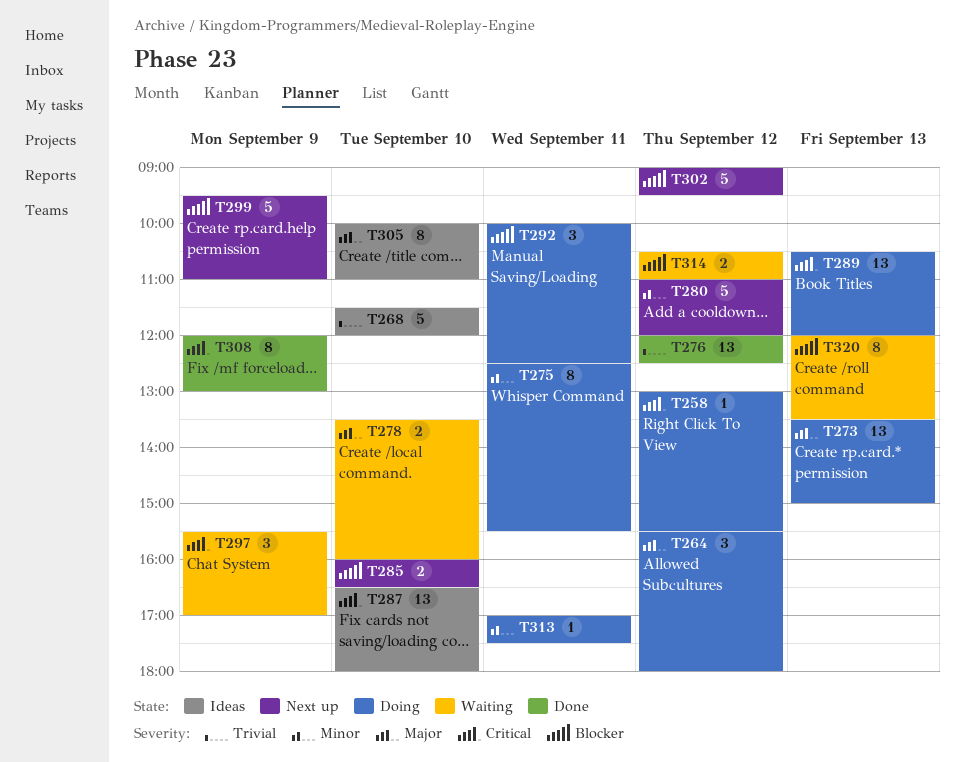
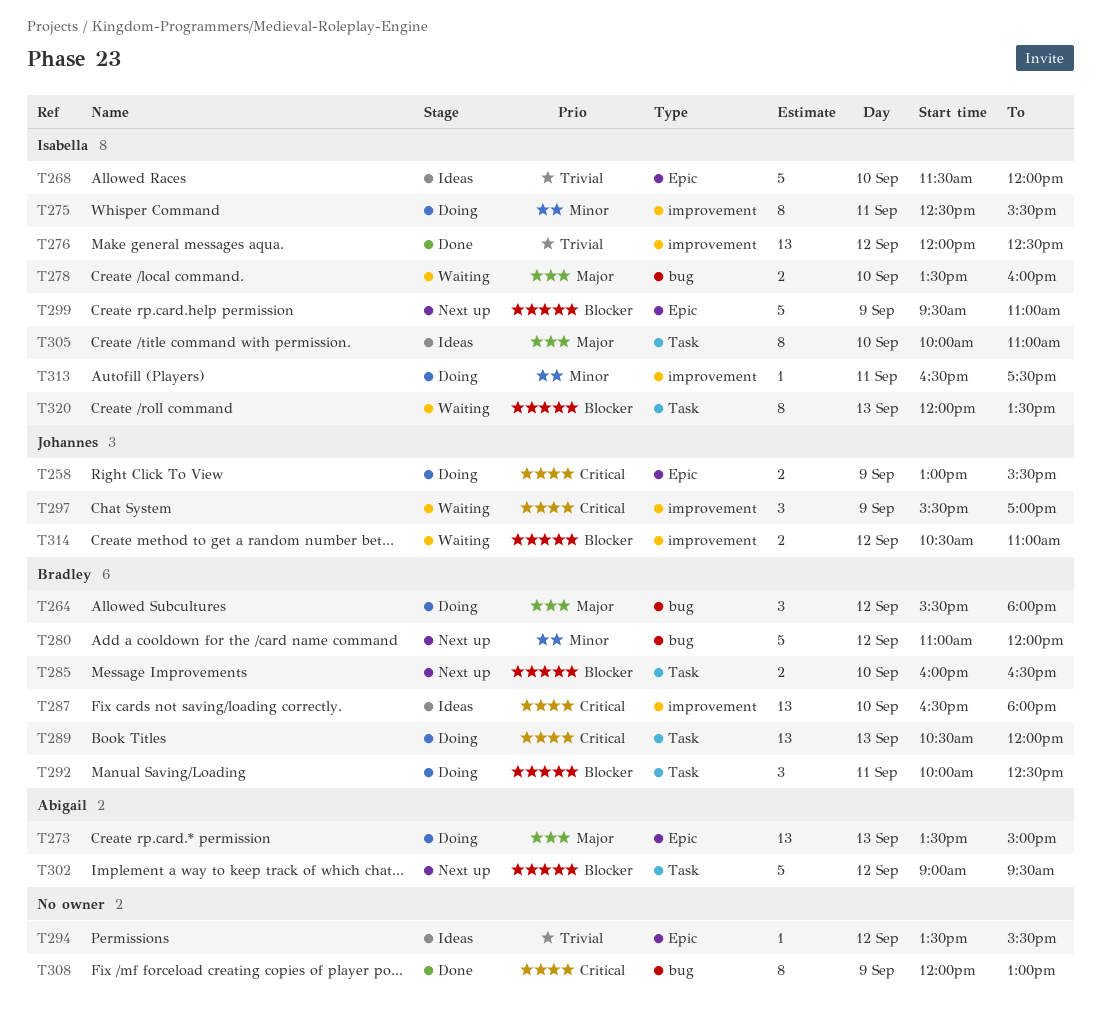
T258, estimate: 1 -> 2
T258, day: Sep 12 -> Sep 9
T294: none -> present
T313, begins: 17:00 -> 16:30

